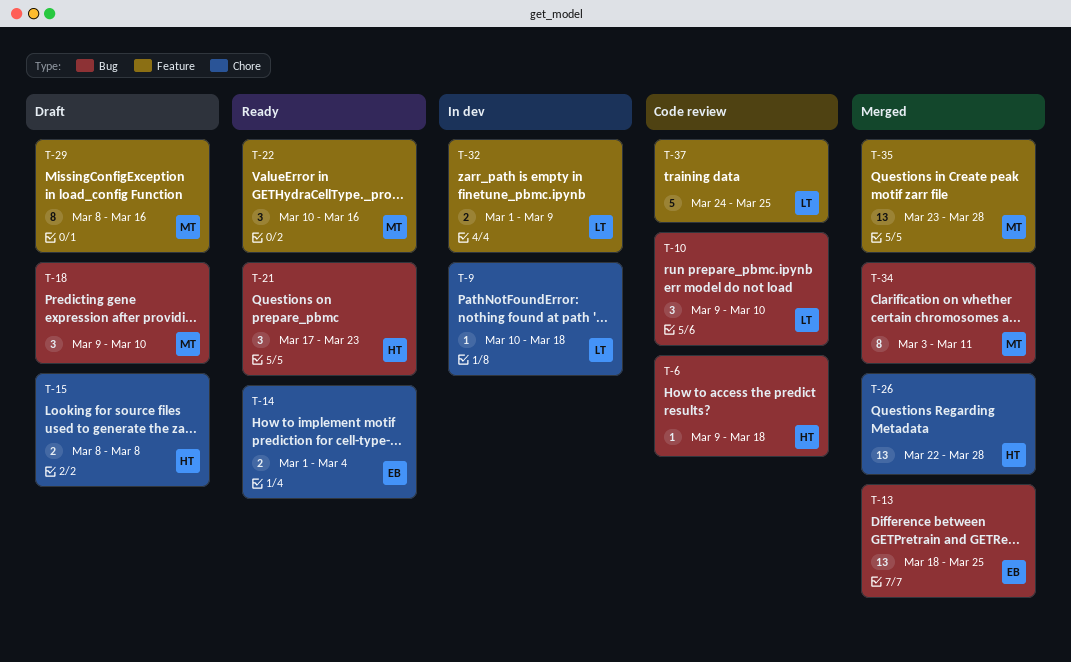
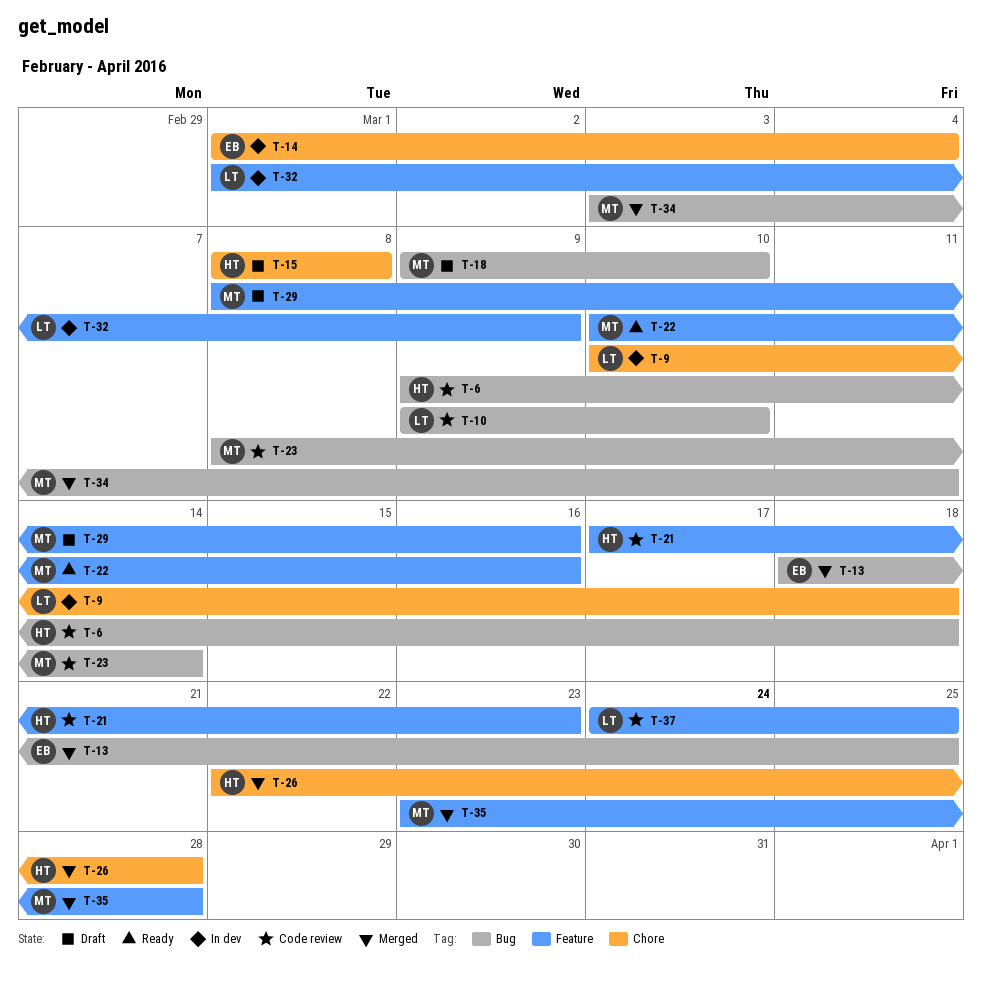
T-14, status: Ready -> In dev
T-21, status: Ready -> Code review
T-21, label: Bug -> Feature
T-23: none -> present

